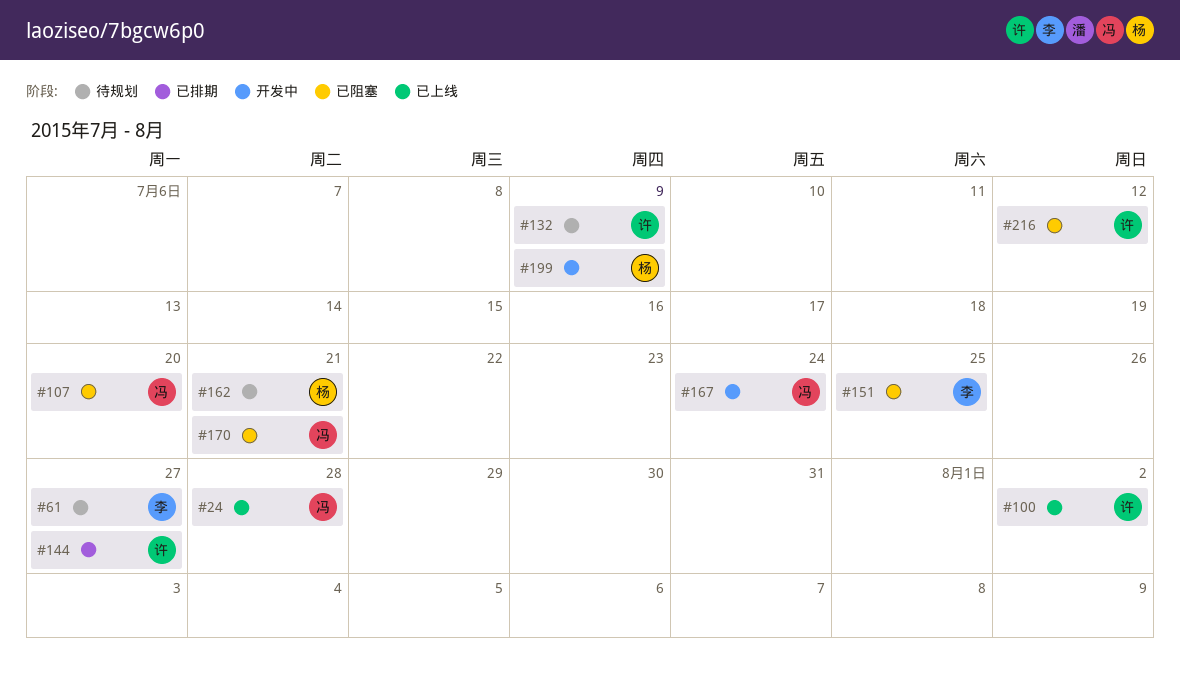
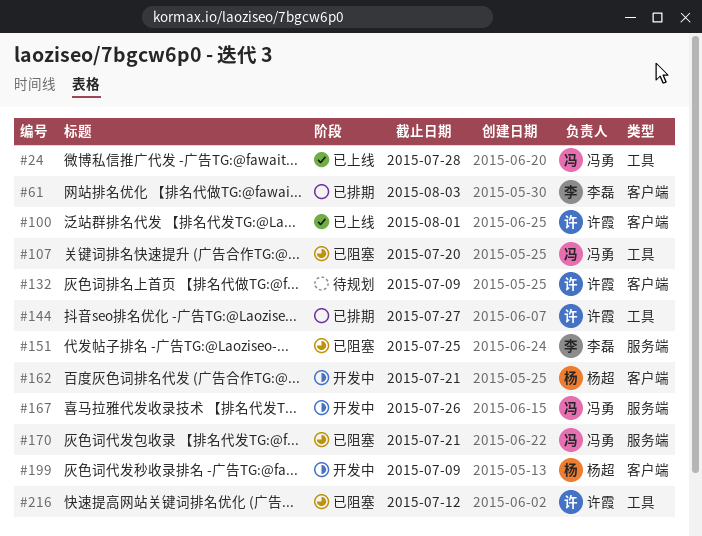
#61, status: 待规划 -> 已排期
#61, due: Jul 27 -> Aug 3
#100, due: Aug 2 -> Aug 1
#162, status: 待规划 -> 开发中
#167, due: Jul 24 -> Jul 26

